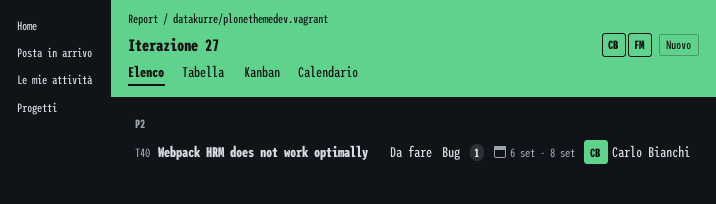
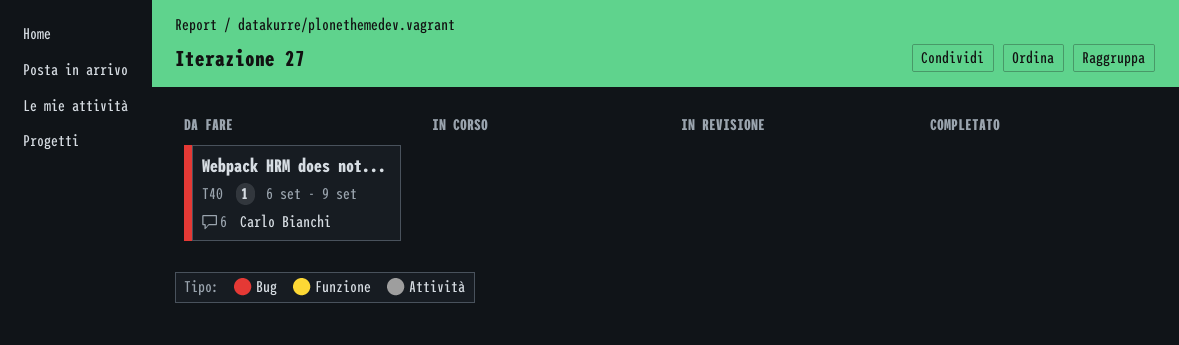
T40, due: Sep 8 -> Sep 9

